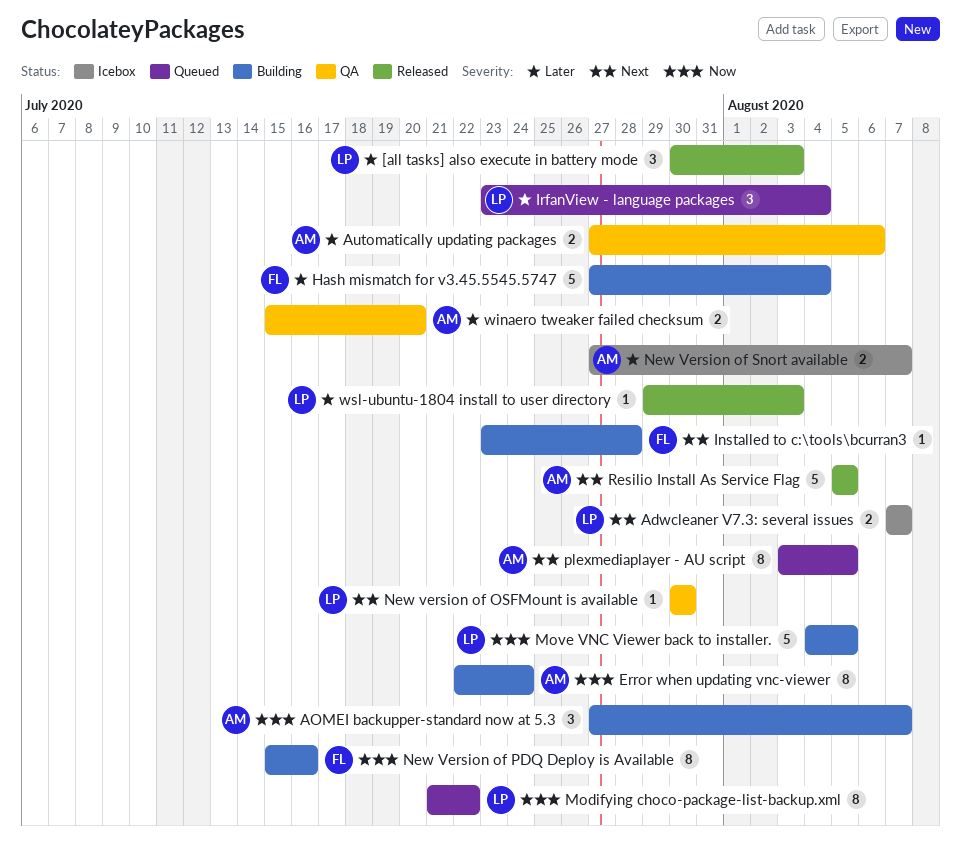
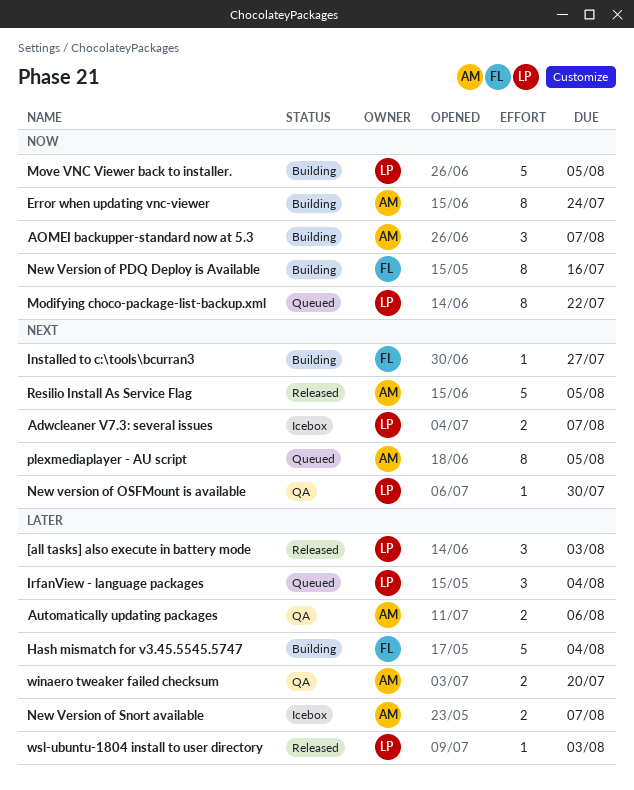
Installed to c:\tools\bcurran3, due: Jul 28 -> Jul 27

